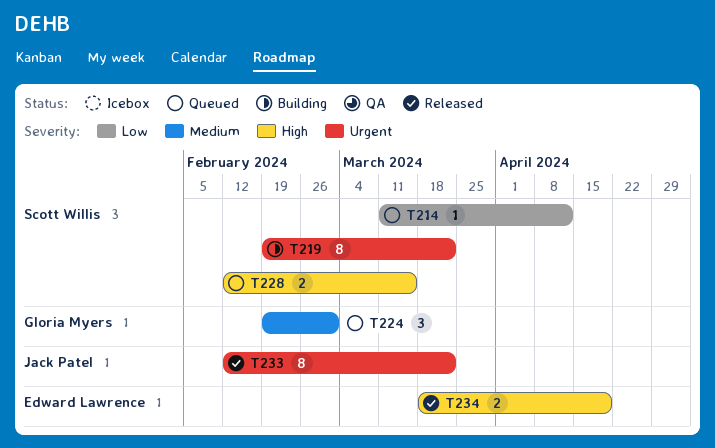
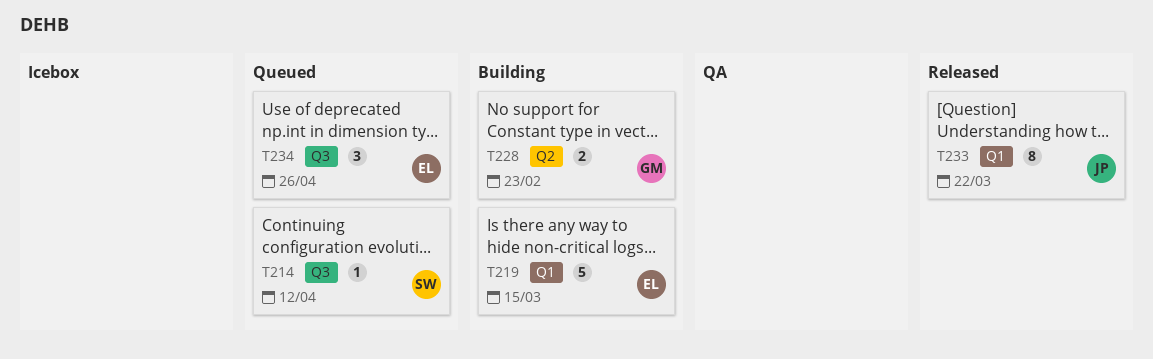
T219, owner: Scott Willis -> Edward Lawrence
T219, estimate: 8 -> 5
T219, due: Mar 22 -> Mar 15
T224: present -> none
T228, status: Queued -> Building
T228, owner: Scott Willis -> Gloria Myers
T228, due: Mar 15 -> Feb 23
T234, status: Released -> Queued
T234, estimate: 2 -> 3
T234, due: Apr 19 -> Apr 26

